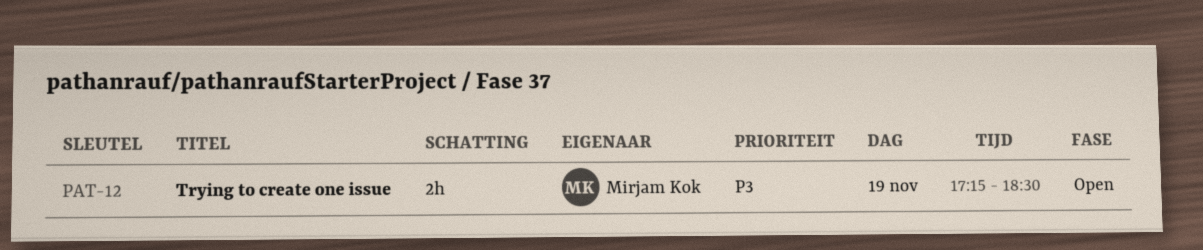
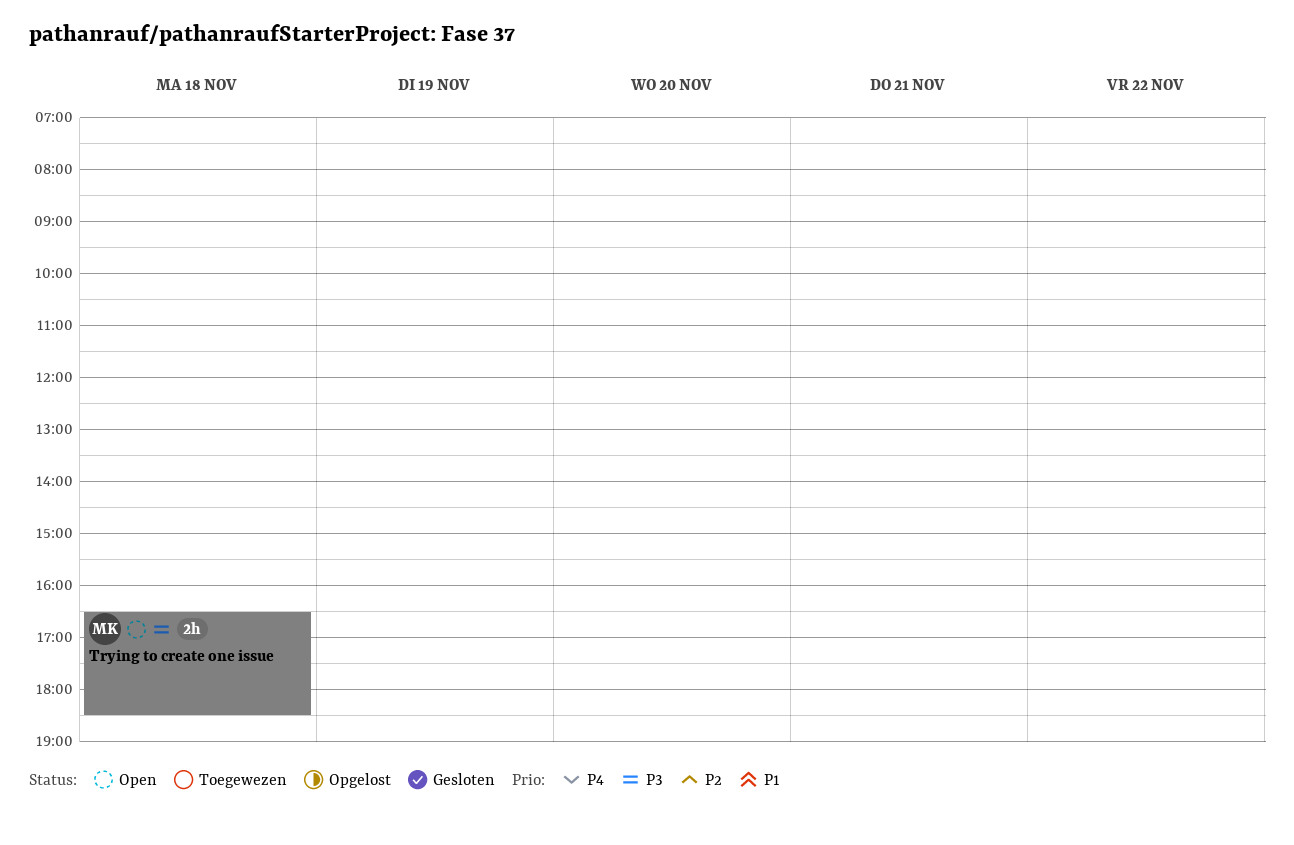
Trying to create one issue, day: Nov 19 -> Nov 18
Trying to create one issue, begins: 17:15 -> 16:30

